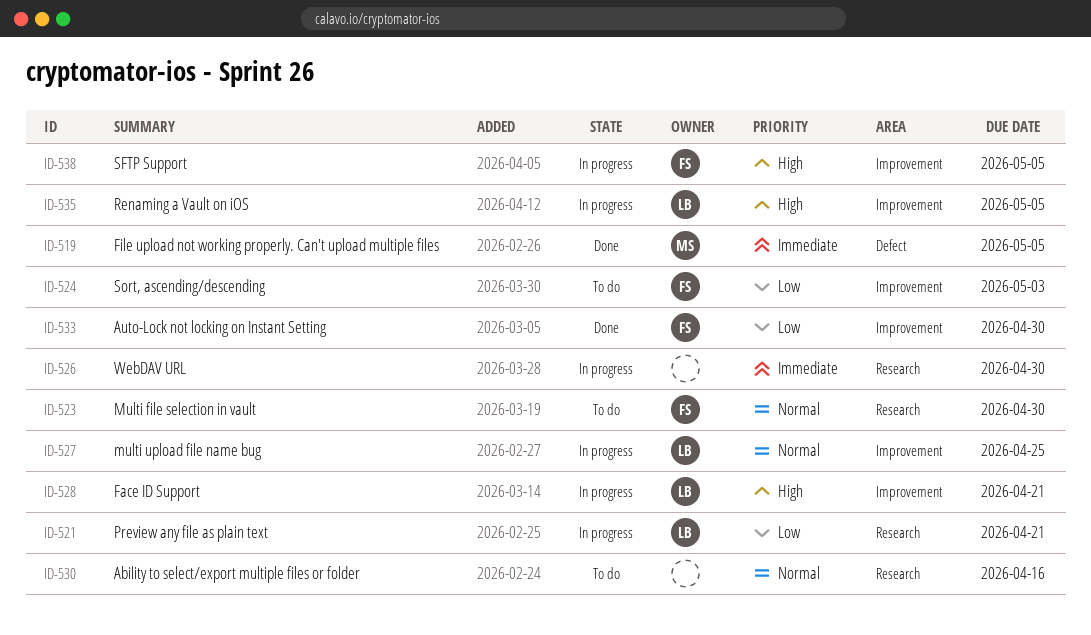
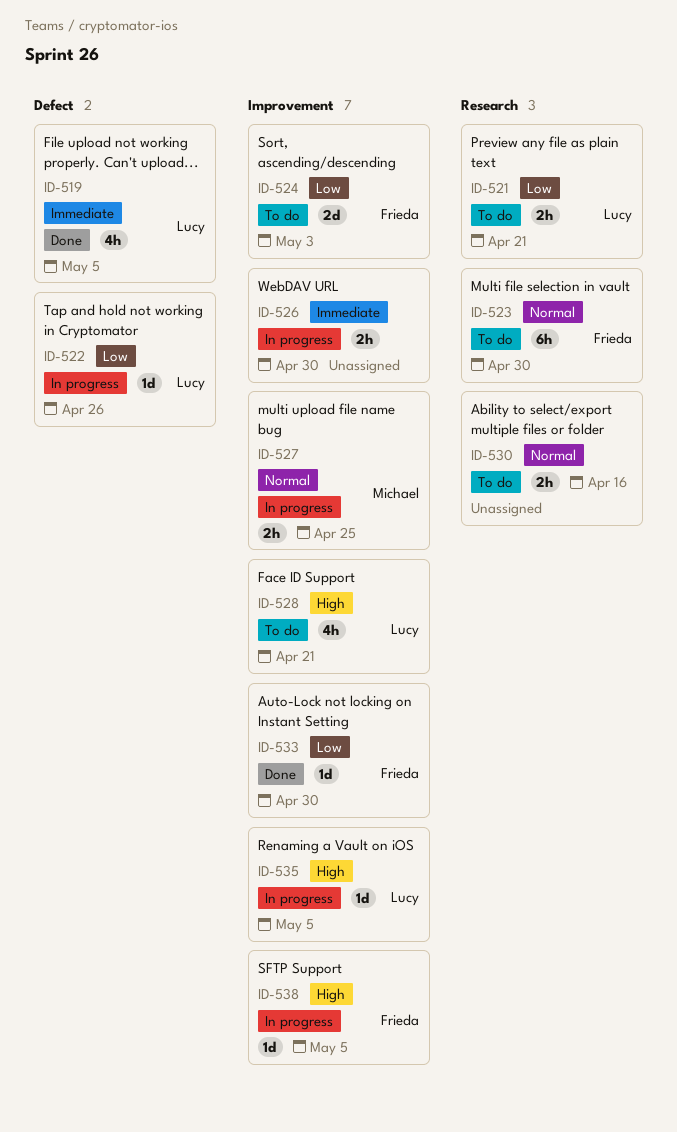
ID-519, owner: Michael -> Lucy
ID-521, status: In progress -> To do
ID-522: none -> present
ID-526, label: Research -> Improvement
ID-527, owner: Lucy -> Michael
ID-528, status: In progress -> To do

